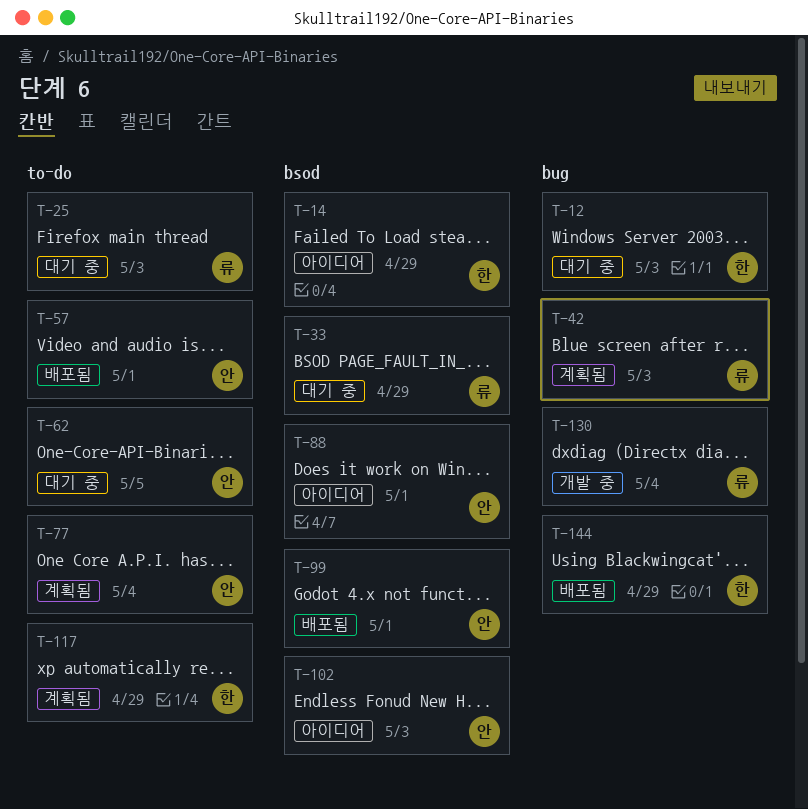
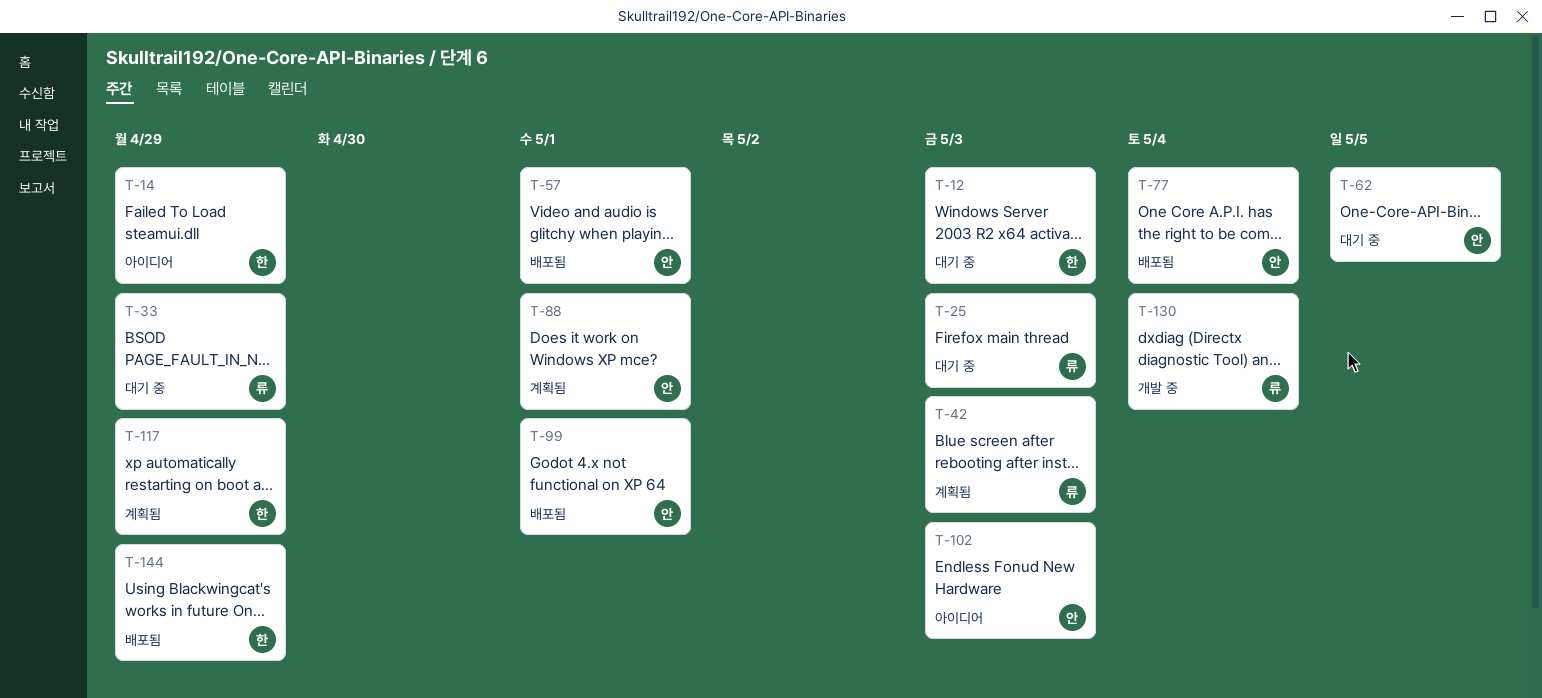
T-77, status: 계획됨 -> 배포됨
T-88, status: 아이디어 -> 계획됨

